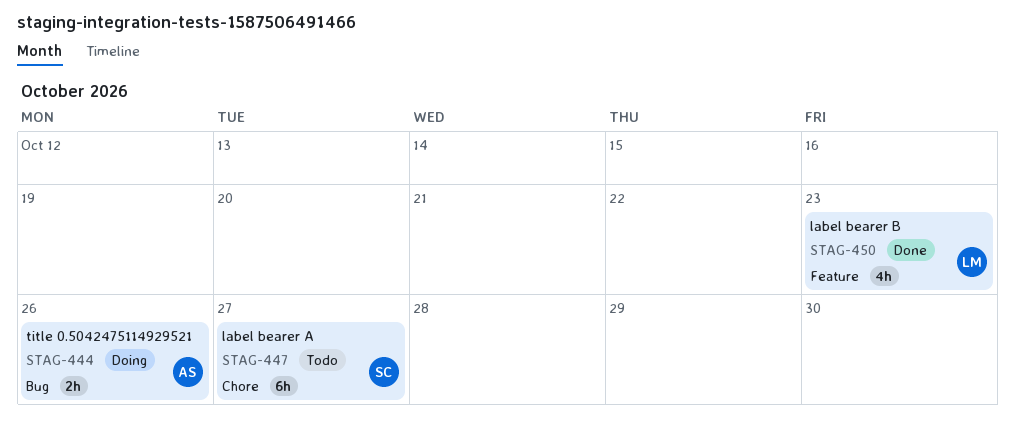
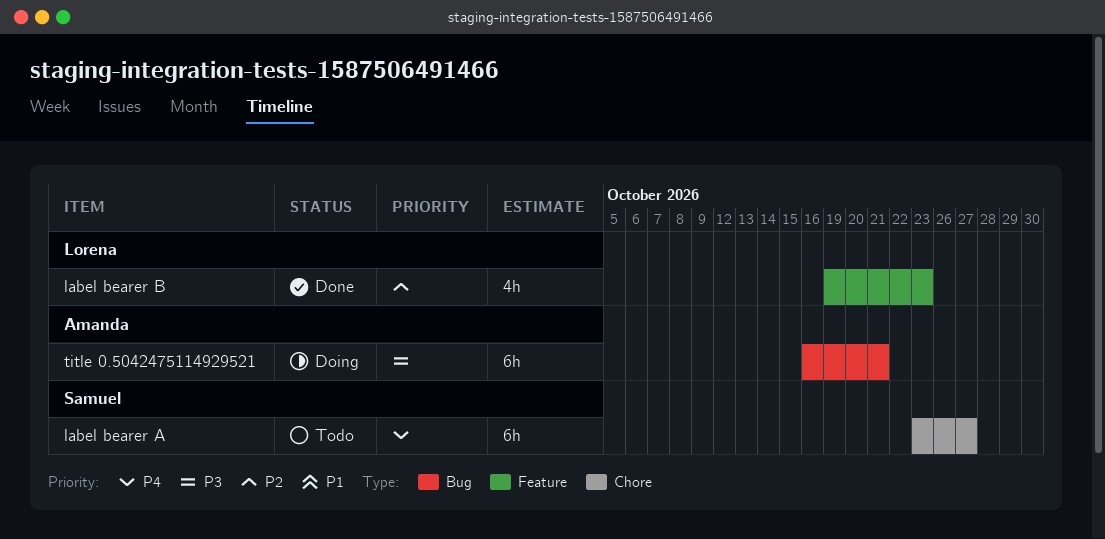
title 0.5042475114929521, estimate: 2h -> 6h
title 0.5042475114929521, due: Oct 26 -> Oct 21

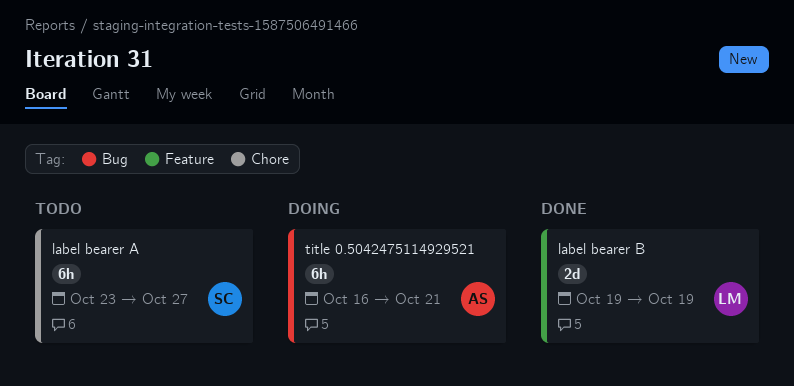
label bearer B, estimate: 4h -> 2d
label bearer B, due: Oct 23 -> Oct 19

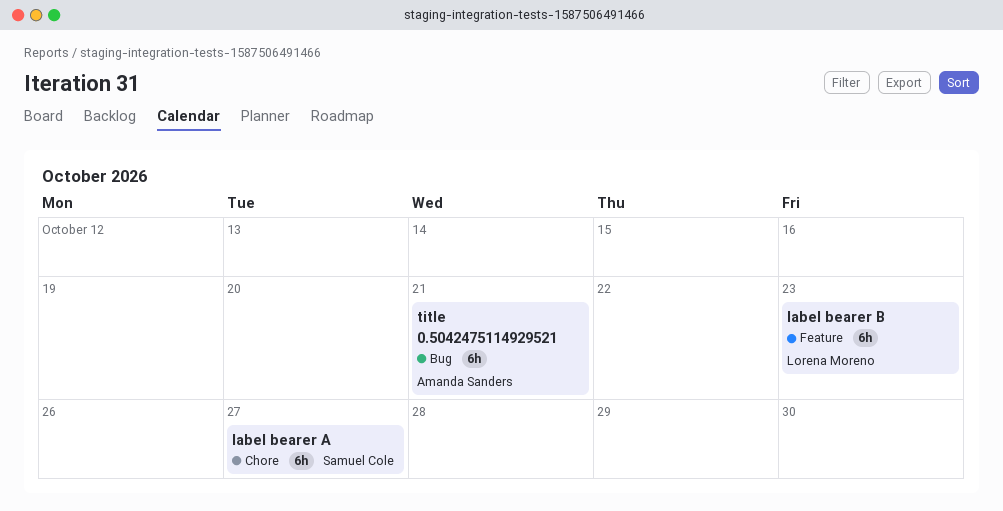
label bearer B, estimate: 2d -> 6h
label bearer B, due: Oct 19 -> Oct 23

